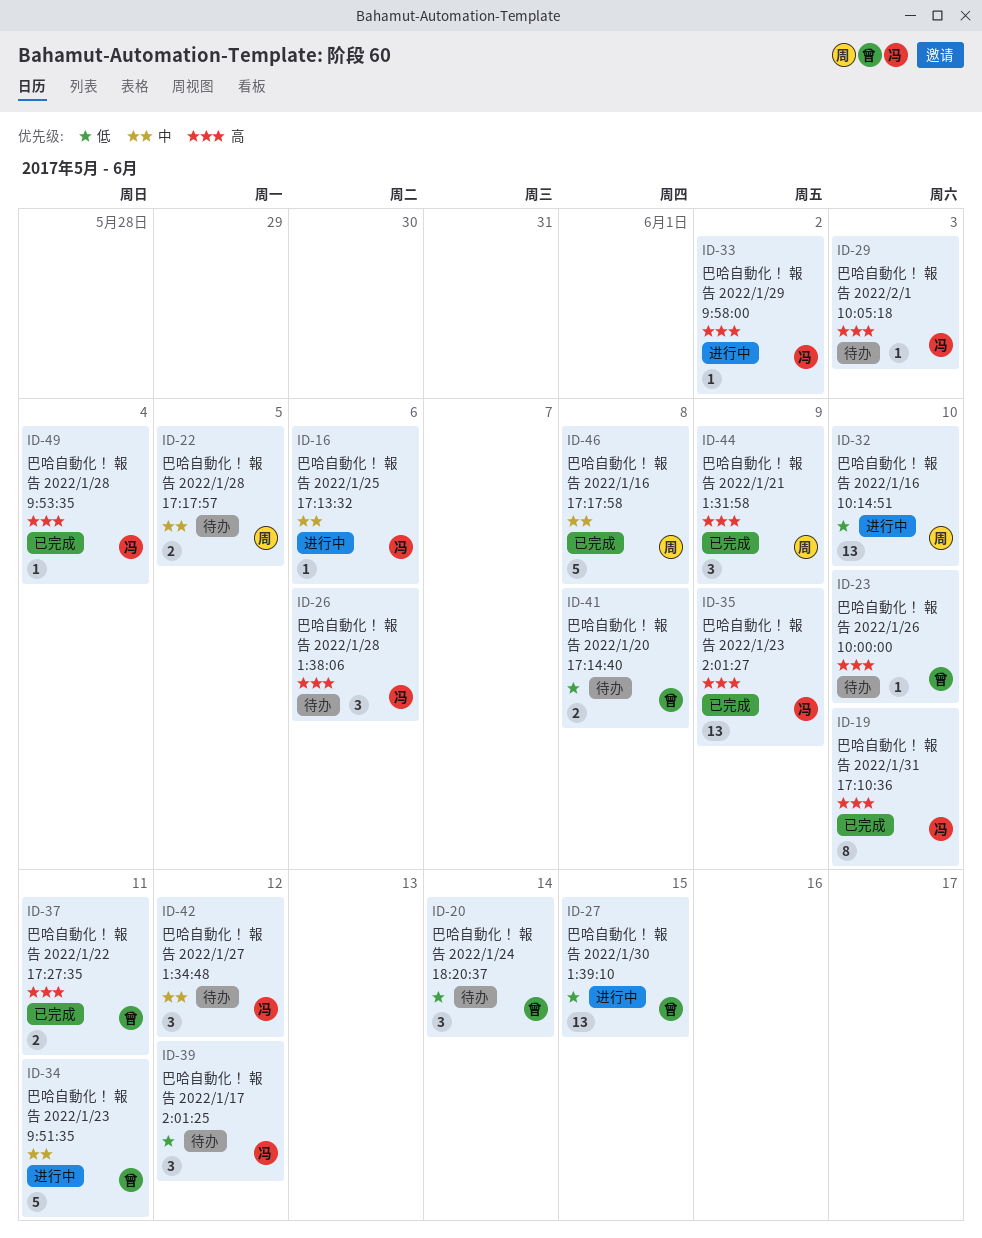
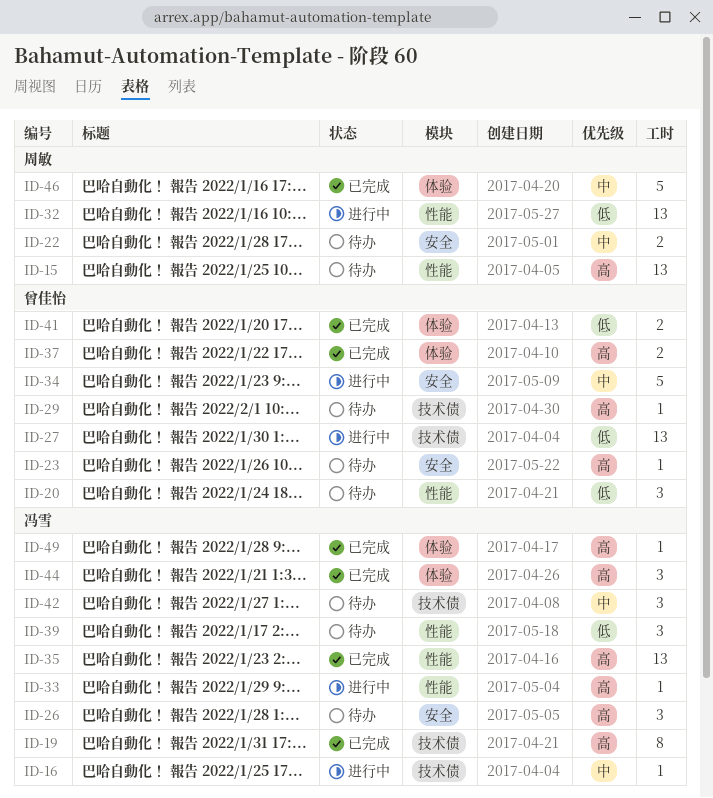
ID-15: none -> present
ID-29, owner: 冯雪 -> 曾佳怡
ID-41, status: 待办 -> 已完成
ID-44, owner: 周敏 -> 冯雪

